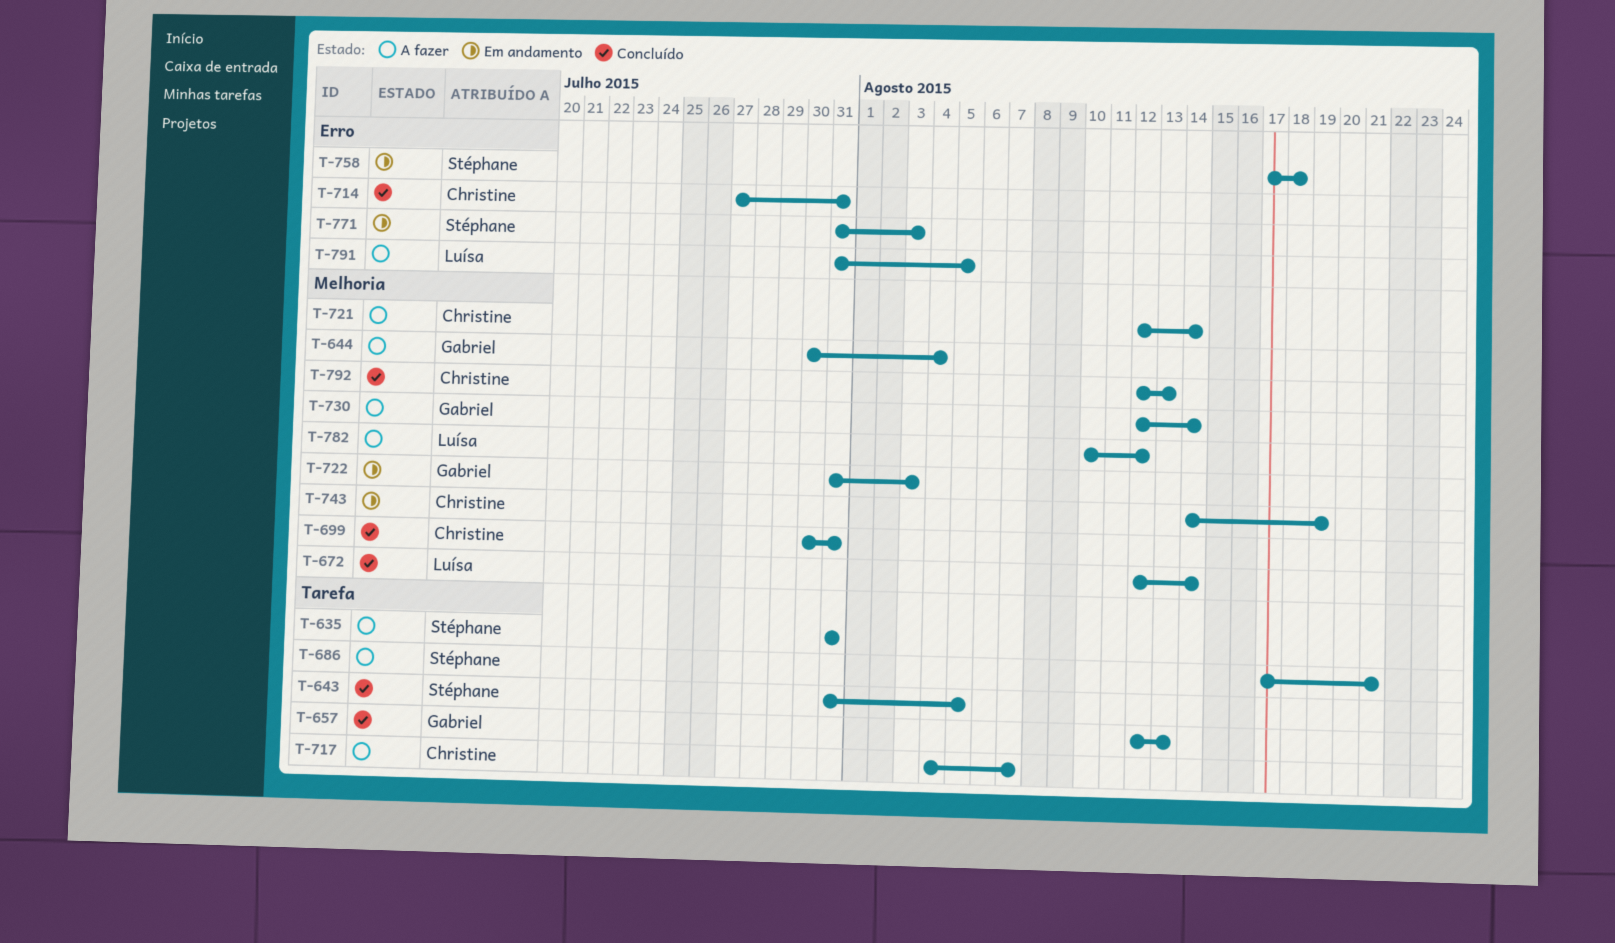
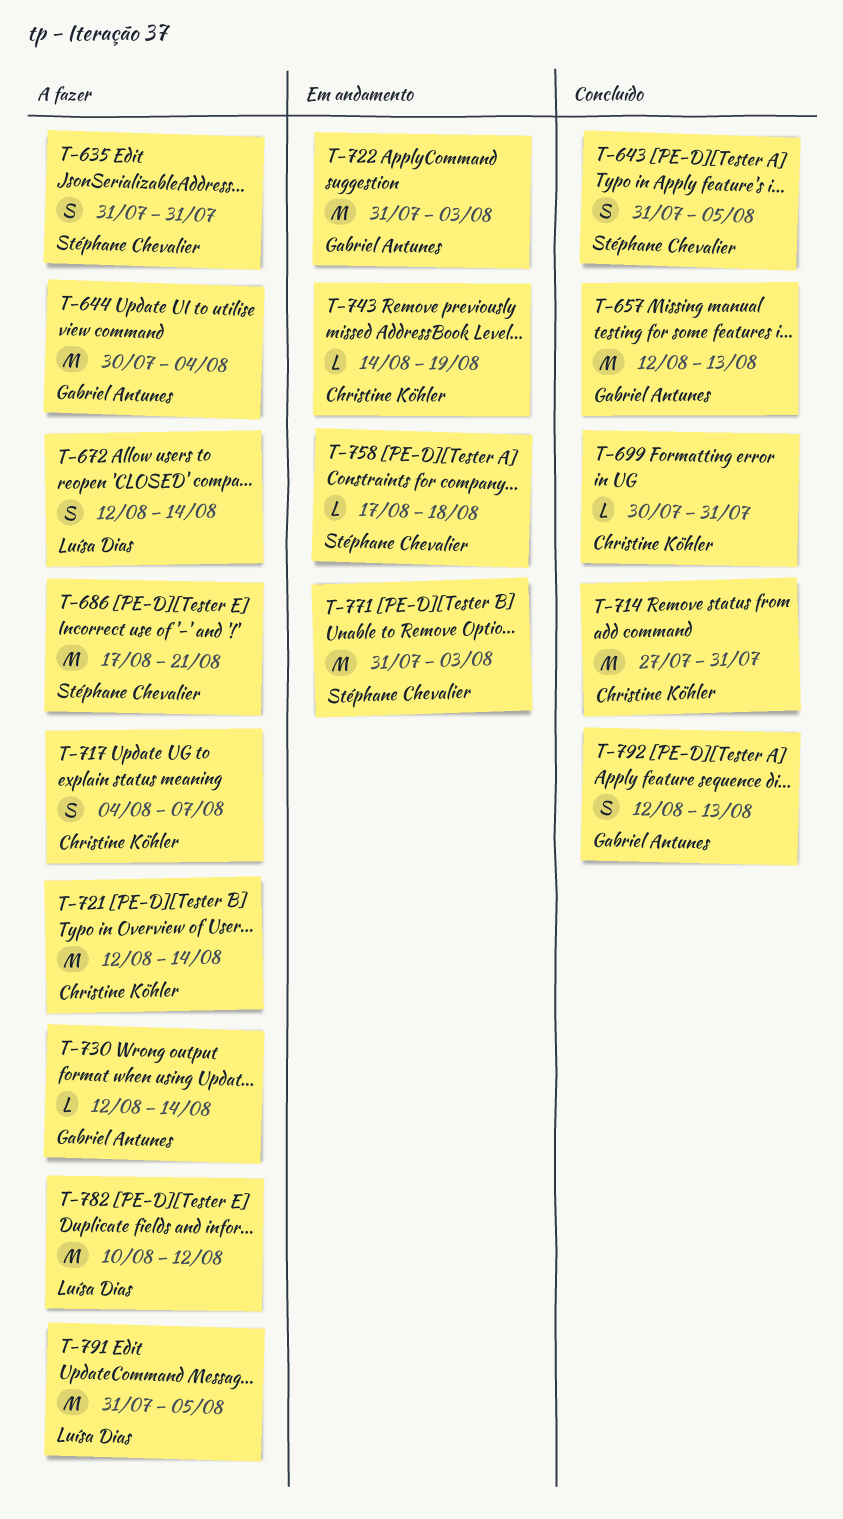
T-672, status: Concluído -> A fazer
T-792, owner: Christine Köhler -> Gabriel Antunes

